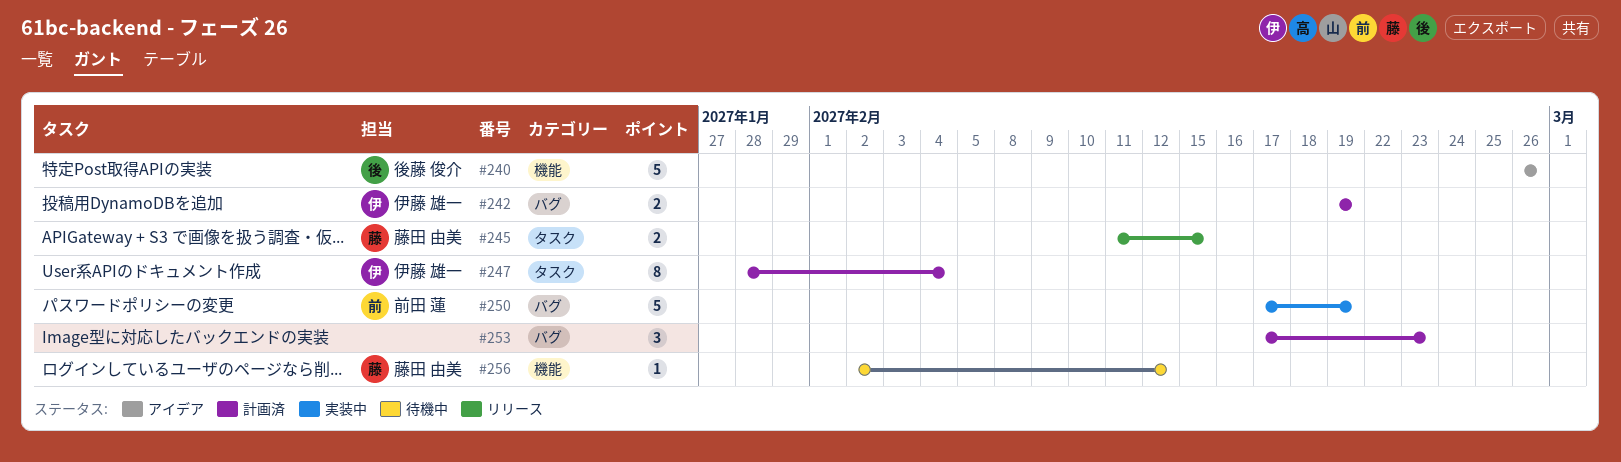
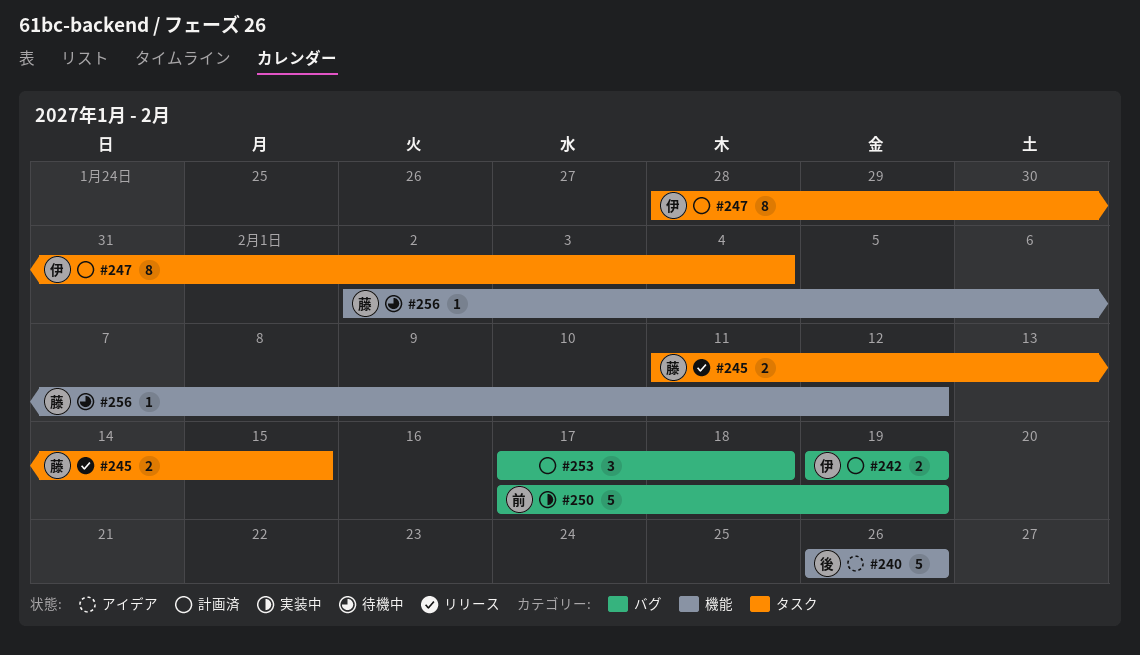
#253, due: Feb 23 -> Feb 18

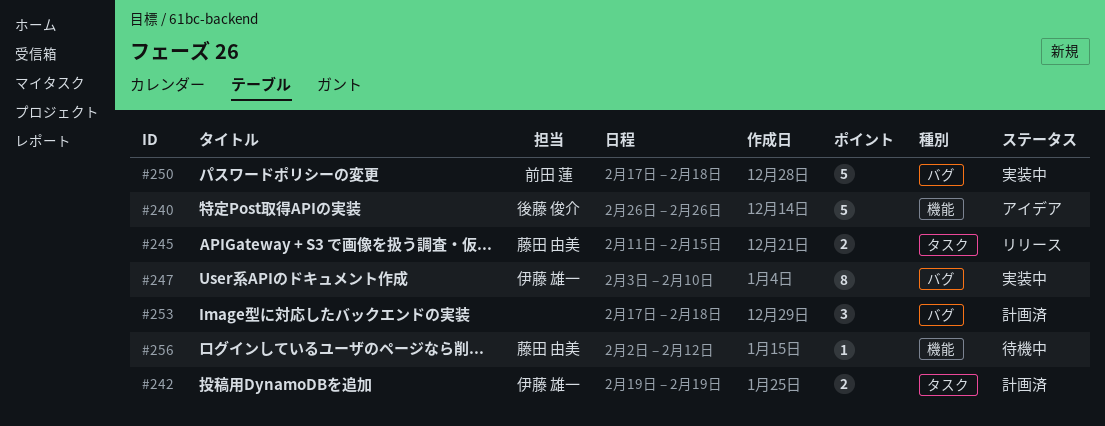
#242, label: バグ -> タスク
#247, status: 計画済 -> 実装中
#247, label: タスク -> バグ
#247, start: Jan 28 -> Feb 3
#247, due: Feb 4 -> Feb 10
#250, due: Feb 19 -> Feb 18

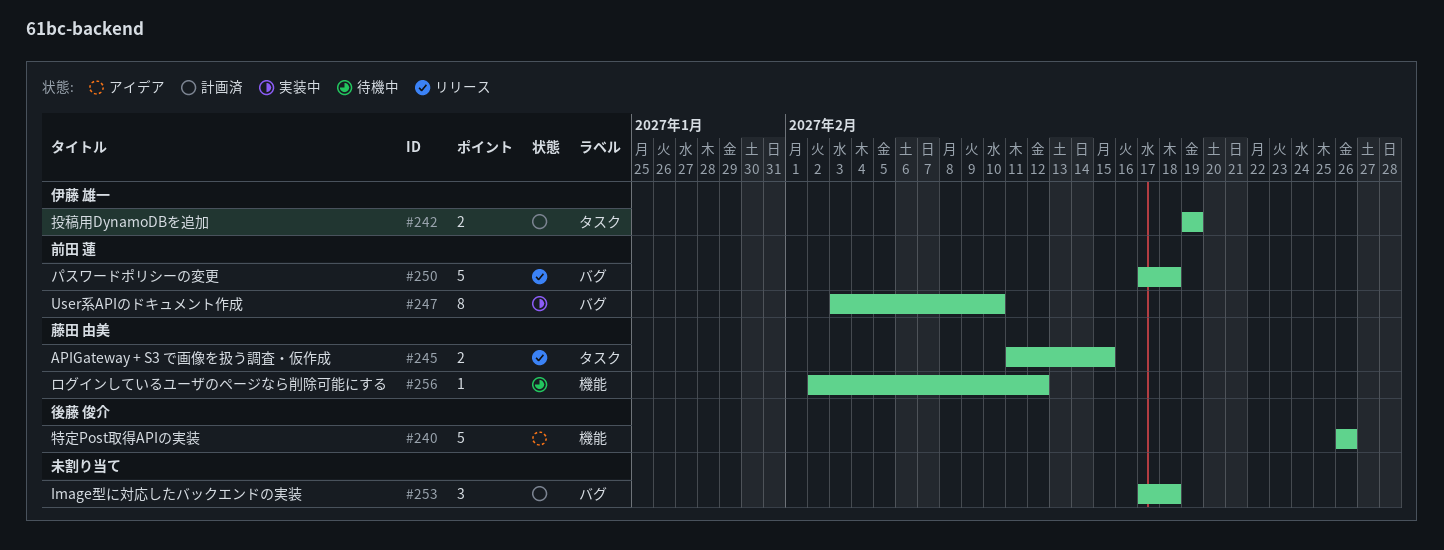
#247, owner: 伊藤 雄一 -> 前田 蓮
#250, status: 実装中 -> リリース

